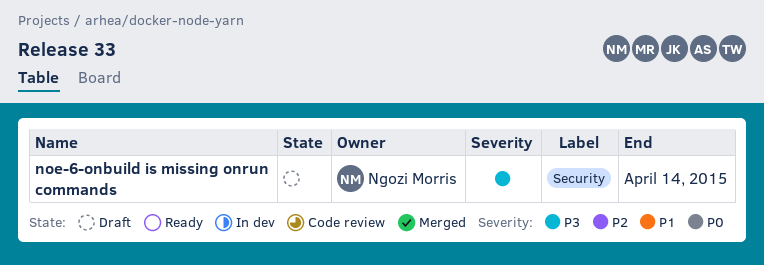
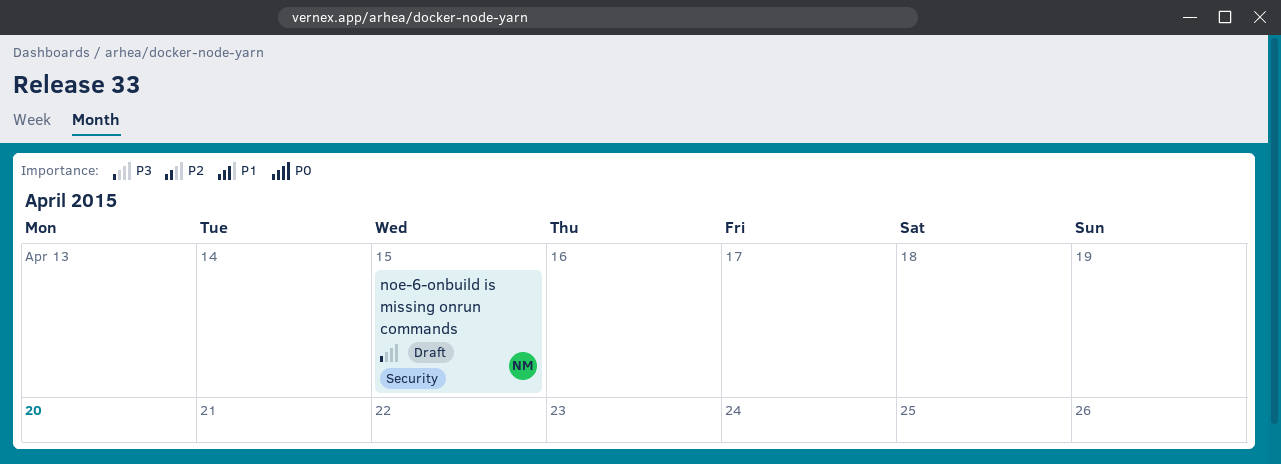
noe-6-onbuild is missing onrun commands, due: Apr 14 -> Apr 15

